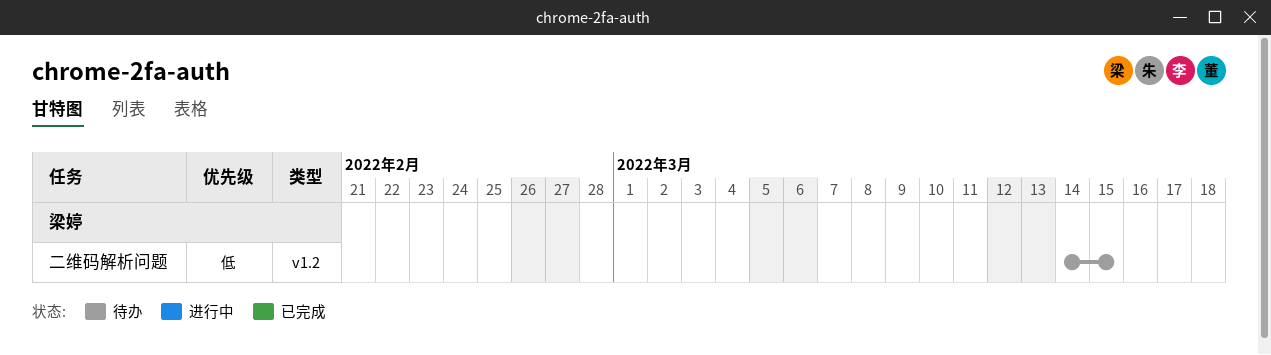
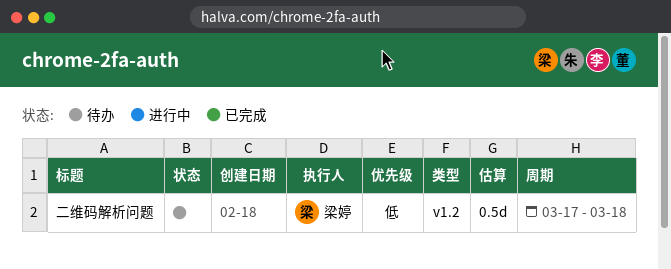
二维码解析问题, start: Mar 14 -> Mar 17
二维码解析问题, due: Mar 15 -> Mar 18

